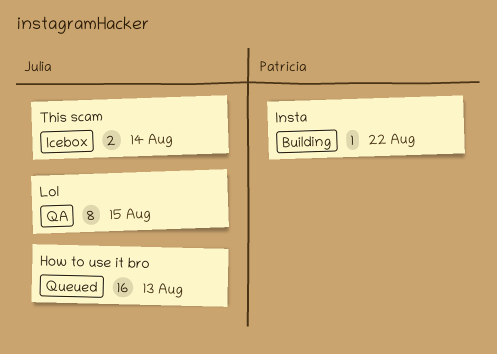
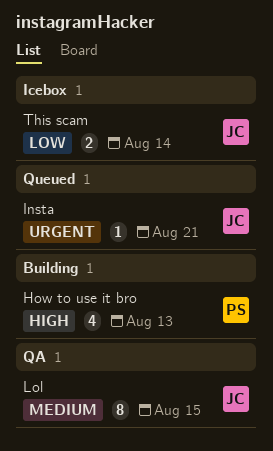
How to use it bro, status: Queued -> Building
How to use it bro, owner: Julia -> Patricia
How to use it bro, estimate: 16 -> 4
Insta, status: Building -> Queued
Insta, owner: Patricia -> Julia
Insta, due: Aug 22 -> Aug 21

